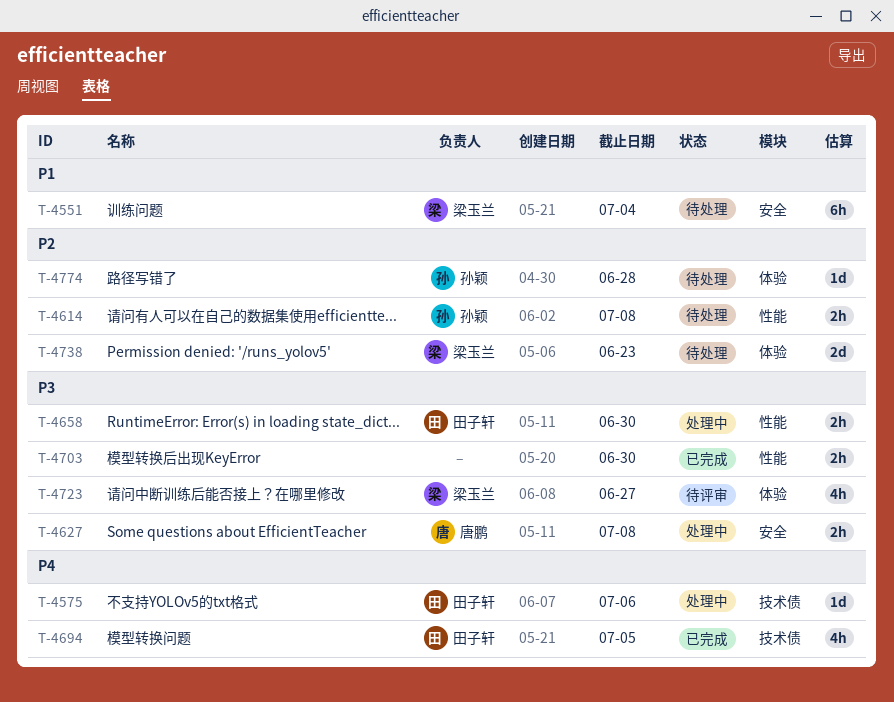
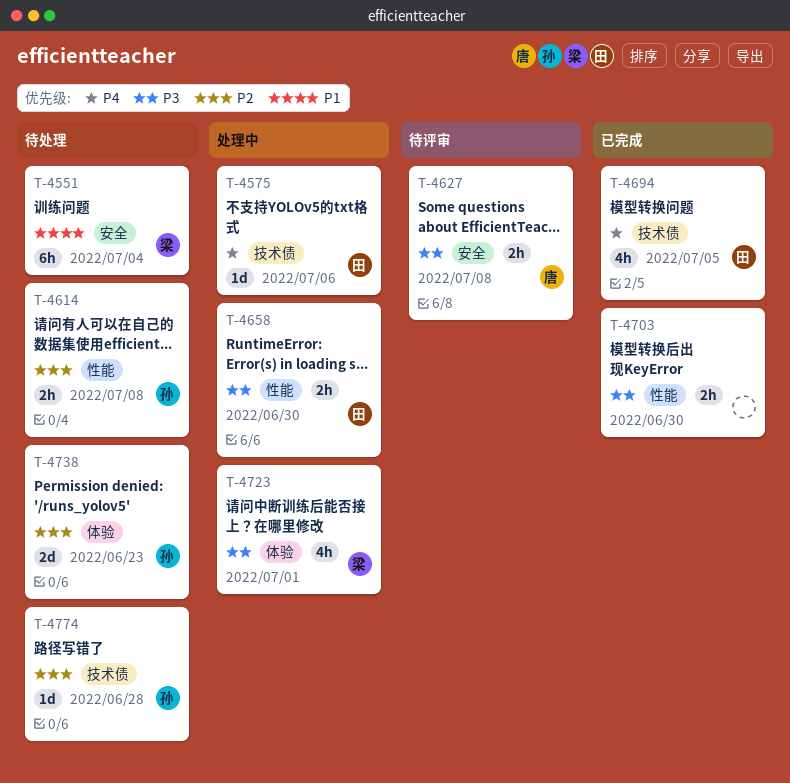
T-4627, status: 处理中 -> 待评审
T-4723, status: 待评审 -> 处理中
T-4723, due: Jun 27 -> Jul 1
T-4738, owner: 梁玉兰 -> 孙颖
T-4774, label: 体验 -> 技术债

